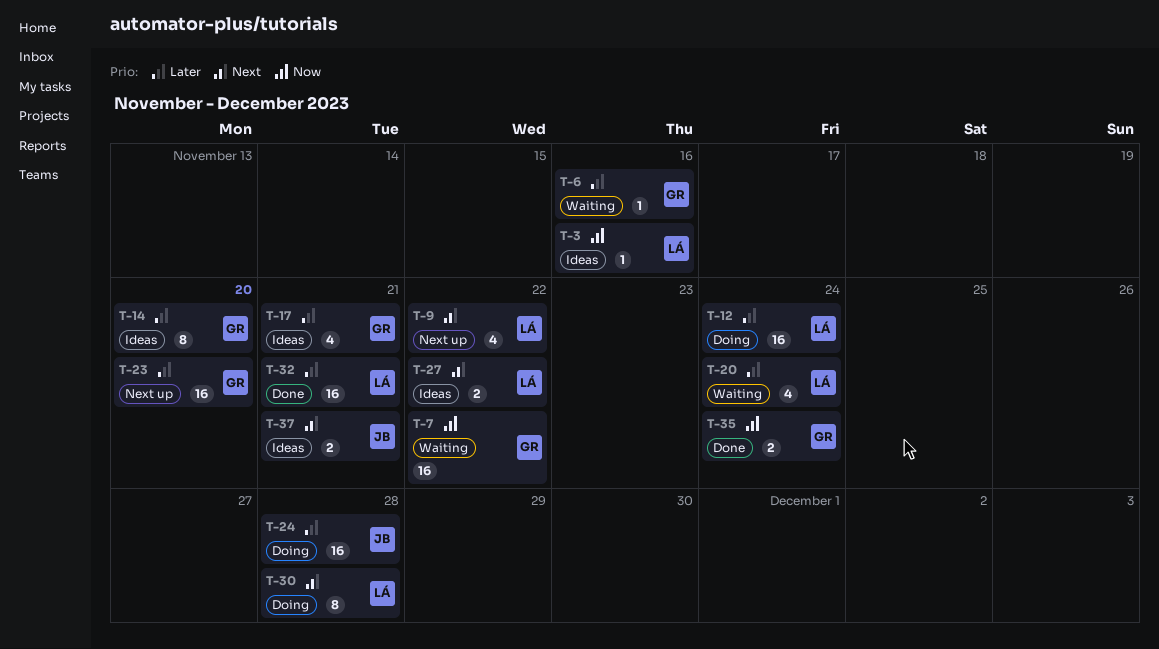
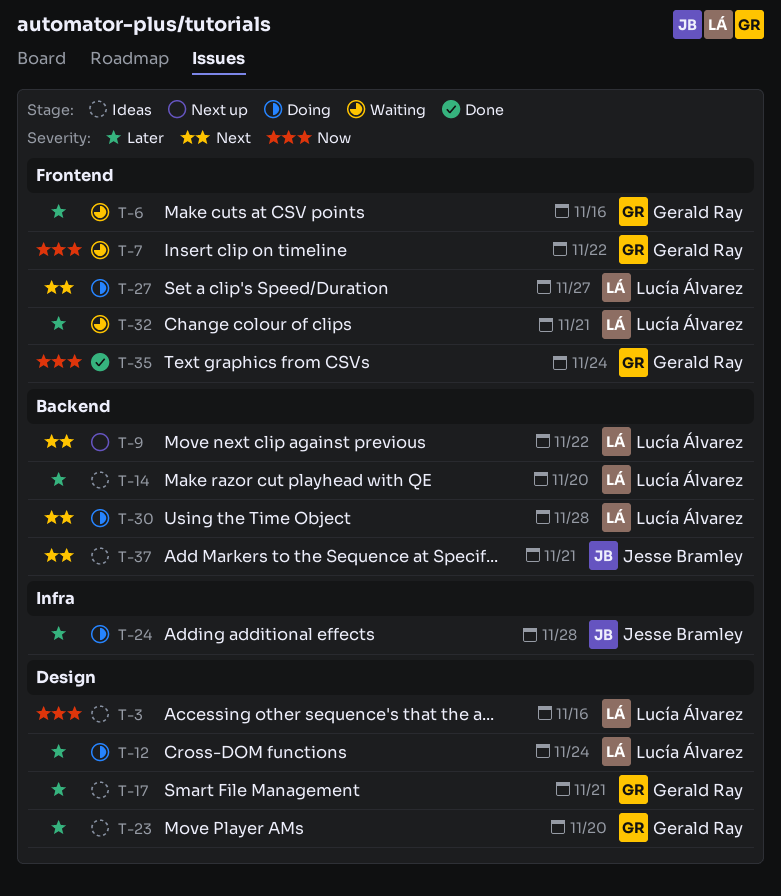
T-14, owner: Gerald Ray -> Lucía Álvarez
T-20: present -> none
T-23, status: Next up -> Ideas
T-27, status: Ideas -> Doing
T-27, due: Nov 22 -> Nov 27
T-32, status: Done -> Waiting

